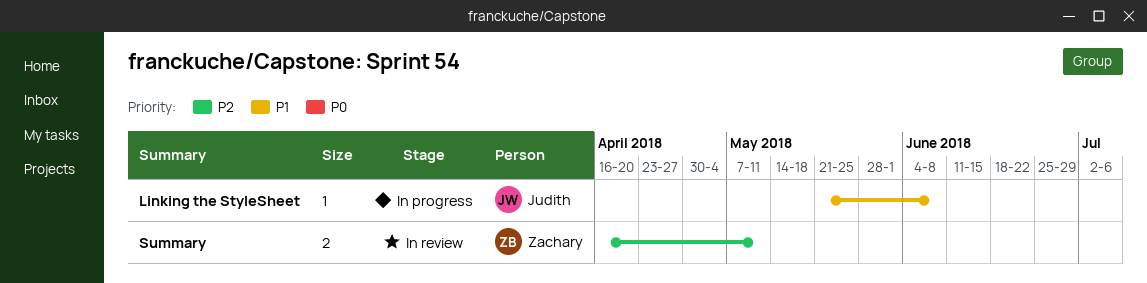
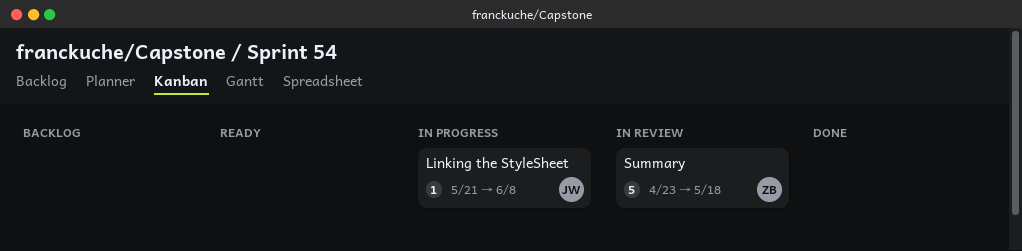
Summary, estimate: 2 -> 5
Summary, start: Apr 16 -> Apr 23
Summary, due: May 11 -> May 18

